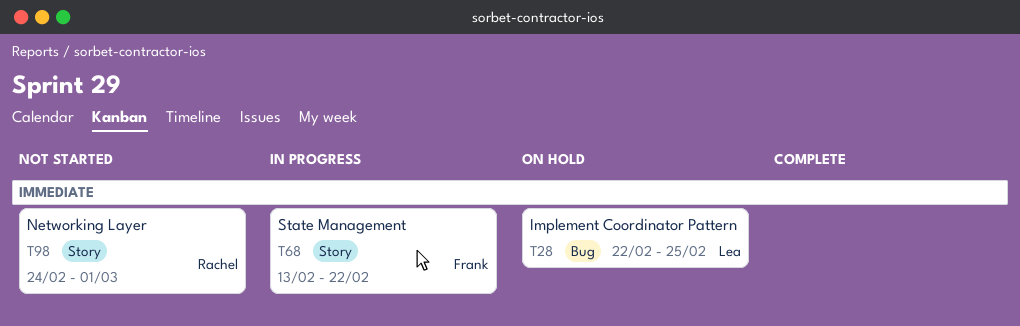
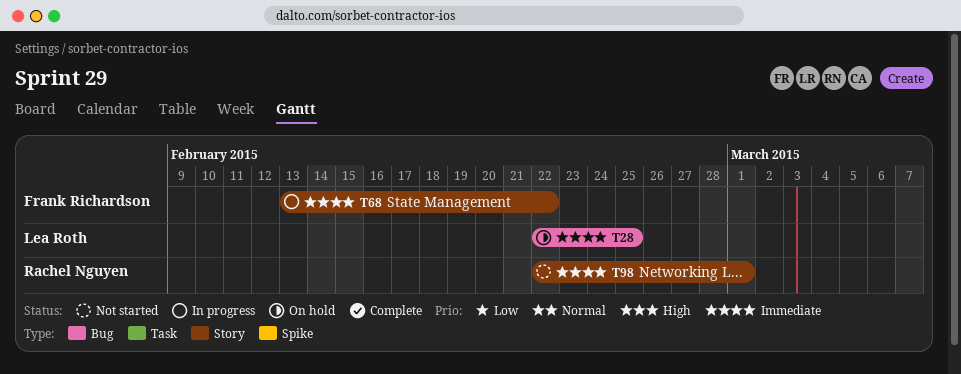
T98, start: Feb 24 -> Feb 22

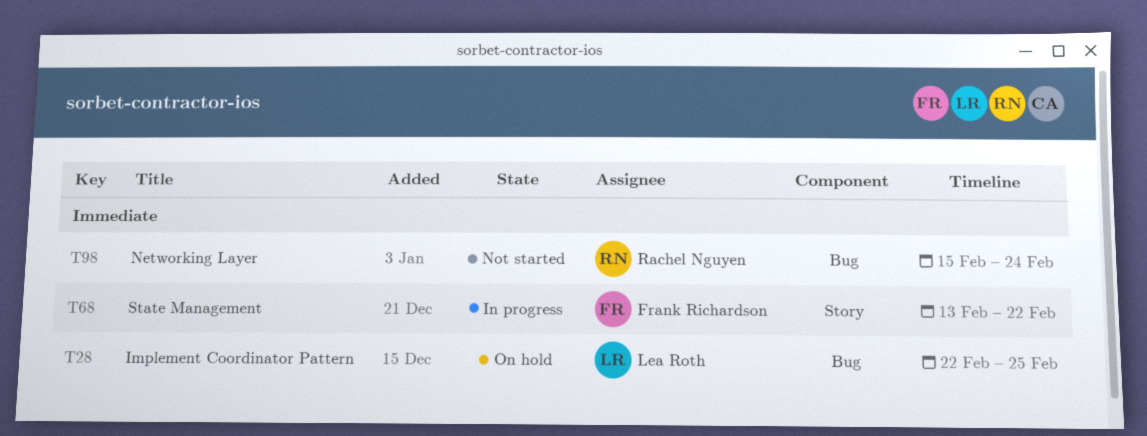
T98, label: Story -> Bug
T98, start: Feb 22 -> Feb 15
T98, due: Mar 1 -> Feb 24

